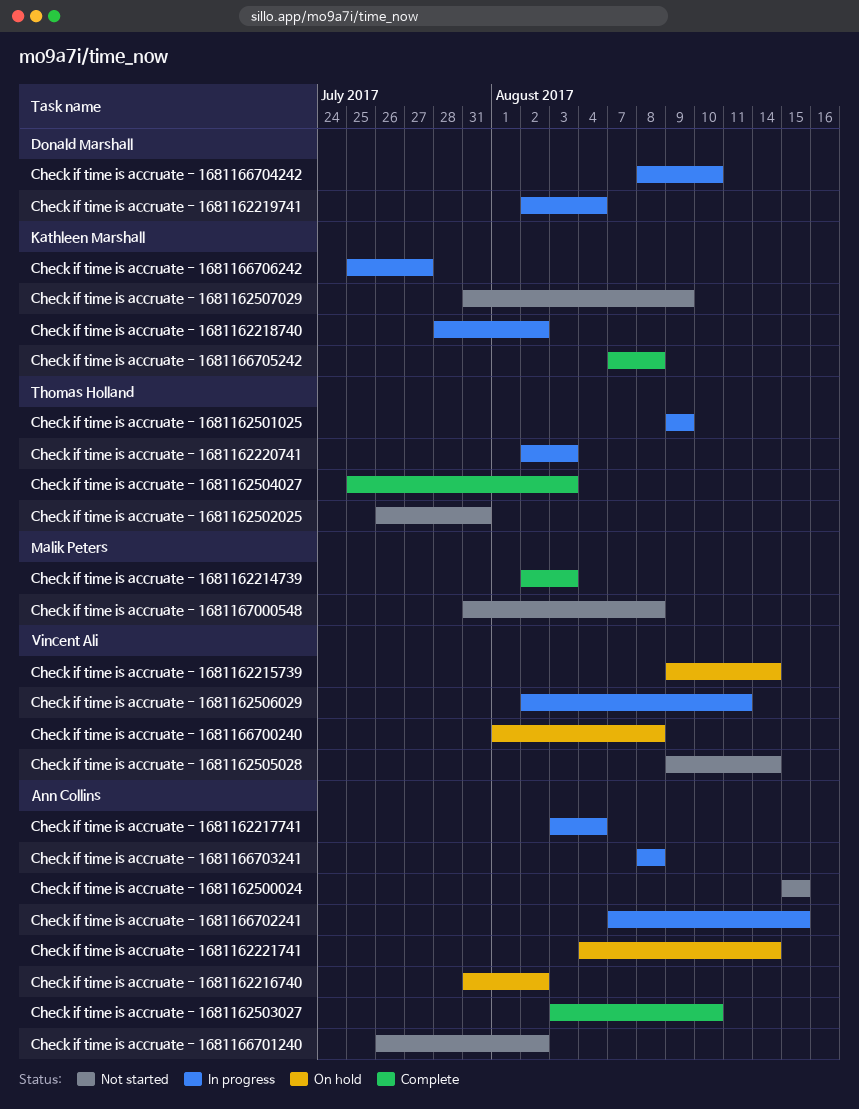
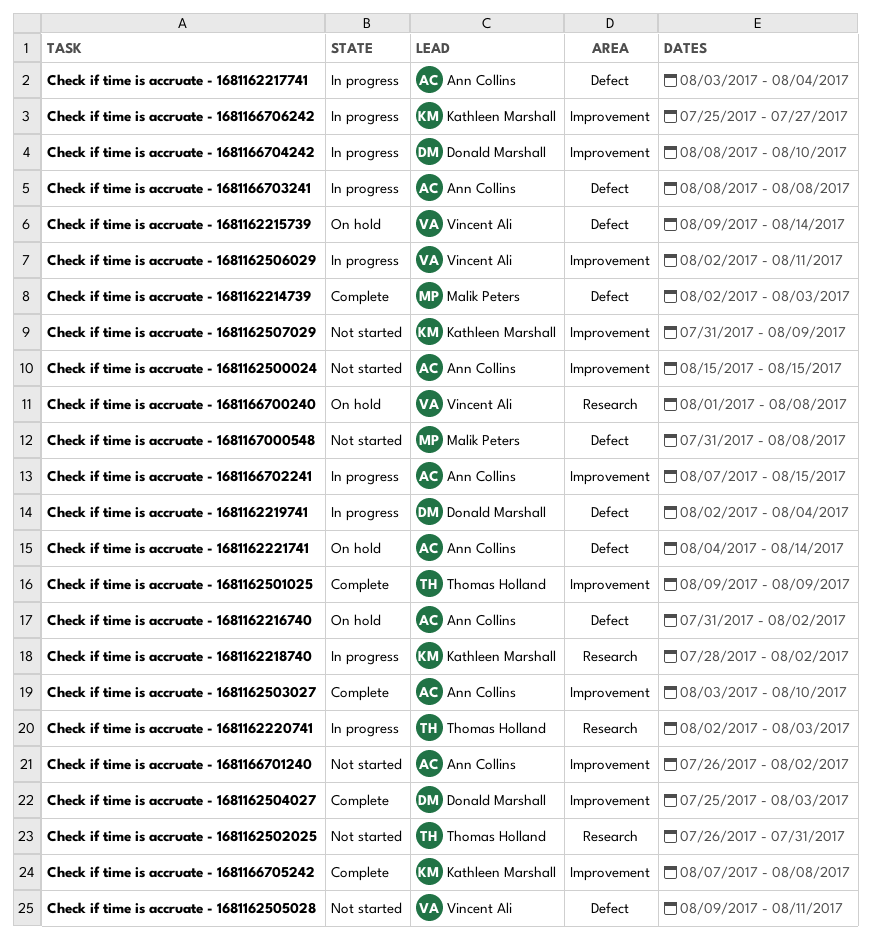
Check if time is accruate - 1681162501025, status: In progress -> Complete
Check if time is accruate - 1681162504027, owner: Thomas Holland -> Donald Marshall
Check if time is accruate - 1681162505028, due: Aug 14 -> Aug 11

